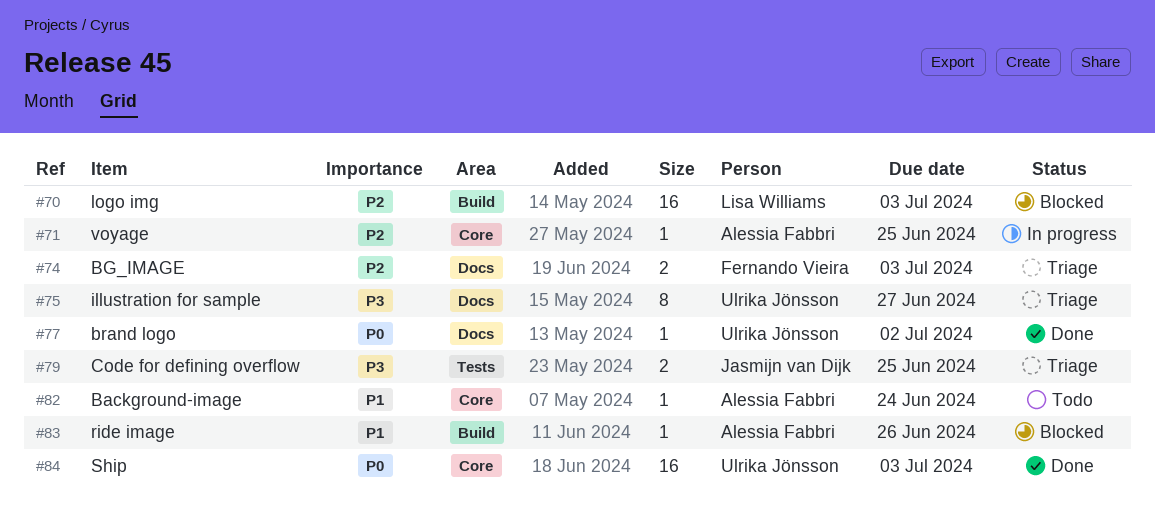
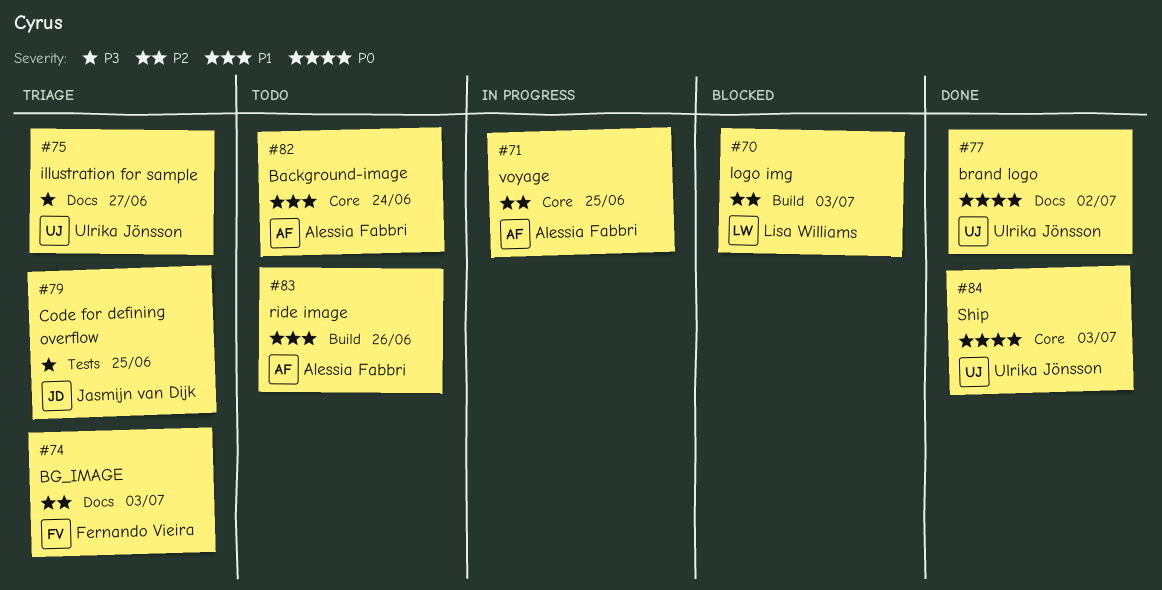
#83, status: Blocked -> Todo

